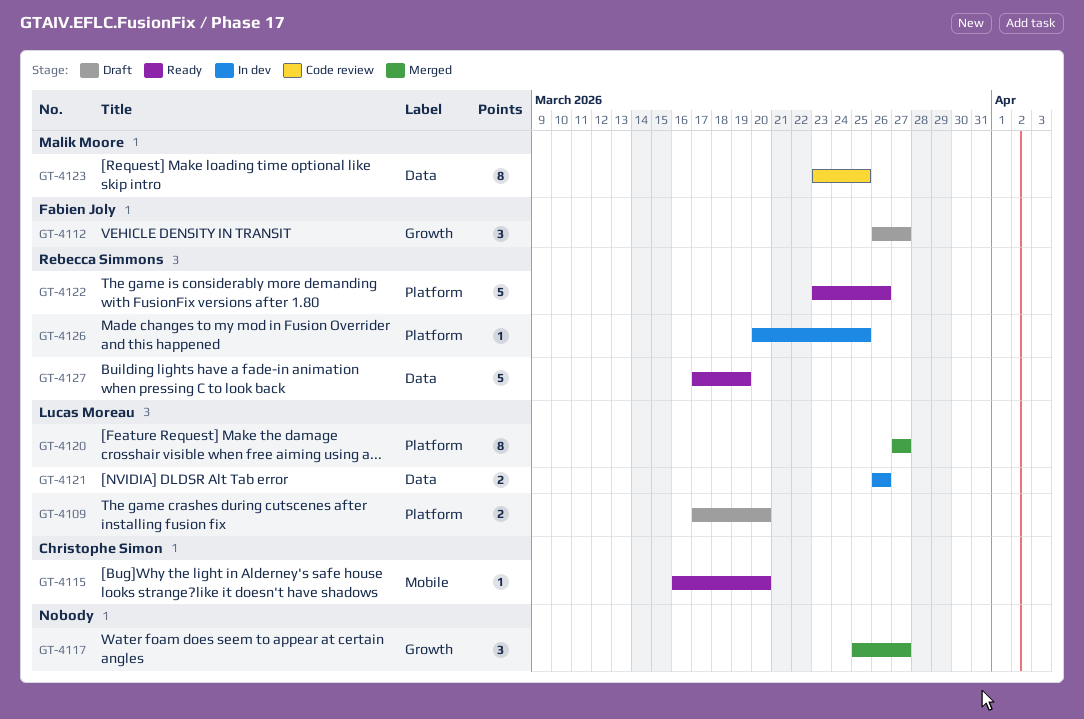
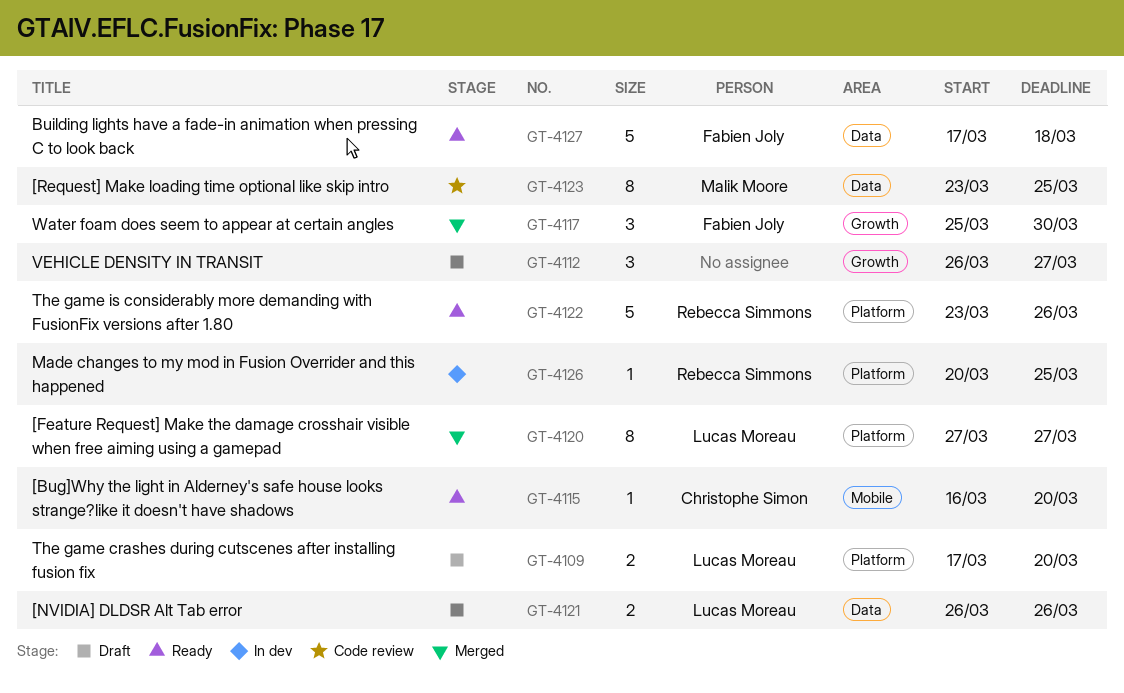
GT-4112, owner: Fabien Joly -> none
GT-4117, owner: none -> Fabien Joly
GT-4117, due: Mar 27 -> Mar 30
GT-4121, status: In dev -> Draft
GT-4127, owner: Rebecca Simmons -> Fabien Joly
GT-4127, due: Mar 19 -> Mar 18

